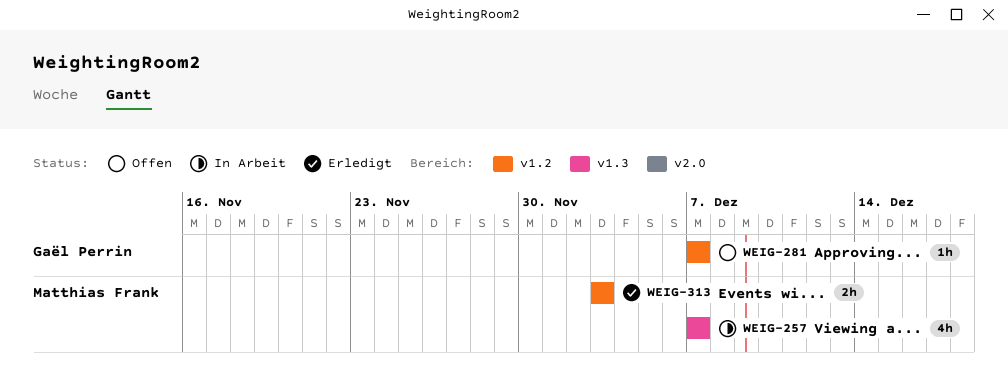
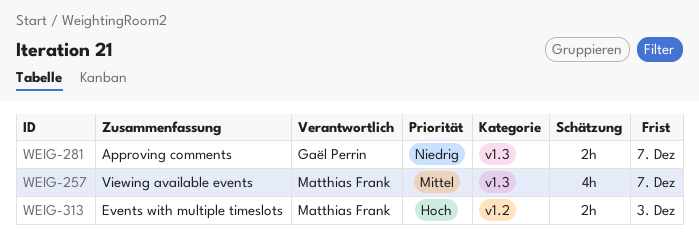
WEIG-281, label: v1.2 -> v1.3
WEIG-281, estimate: 1h -> 2h

